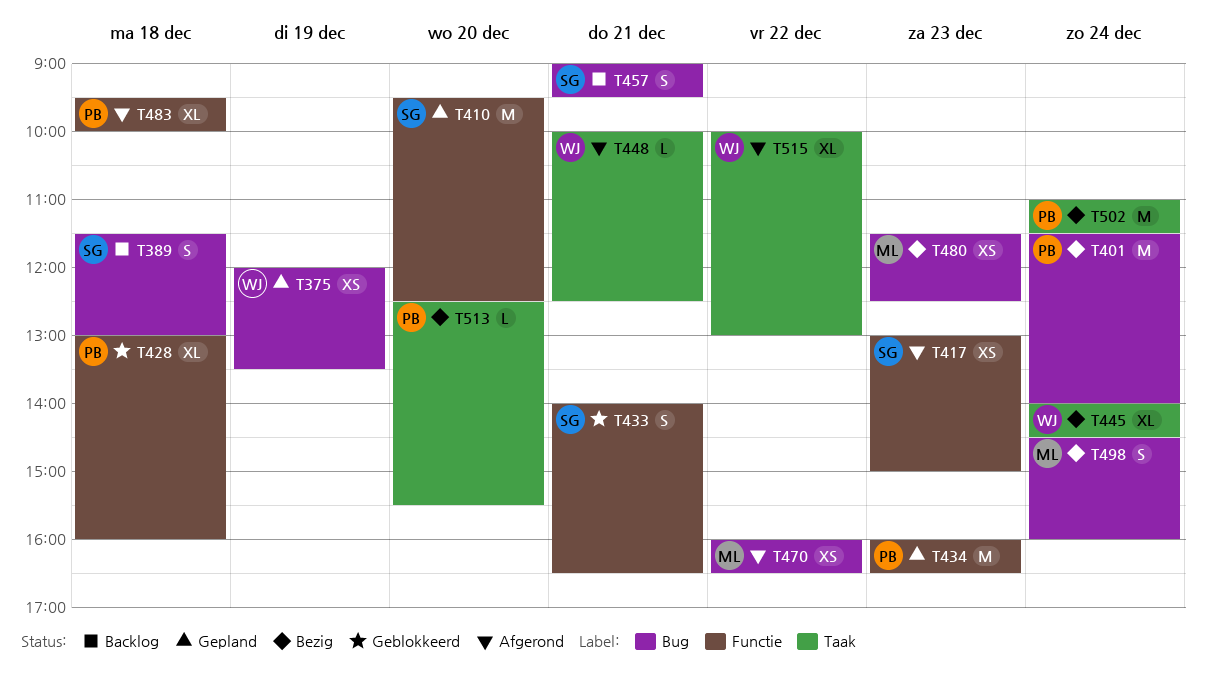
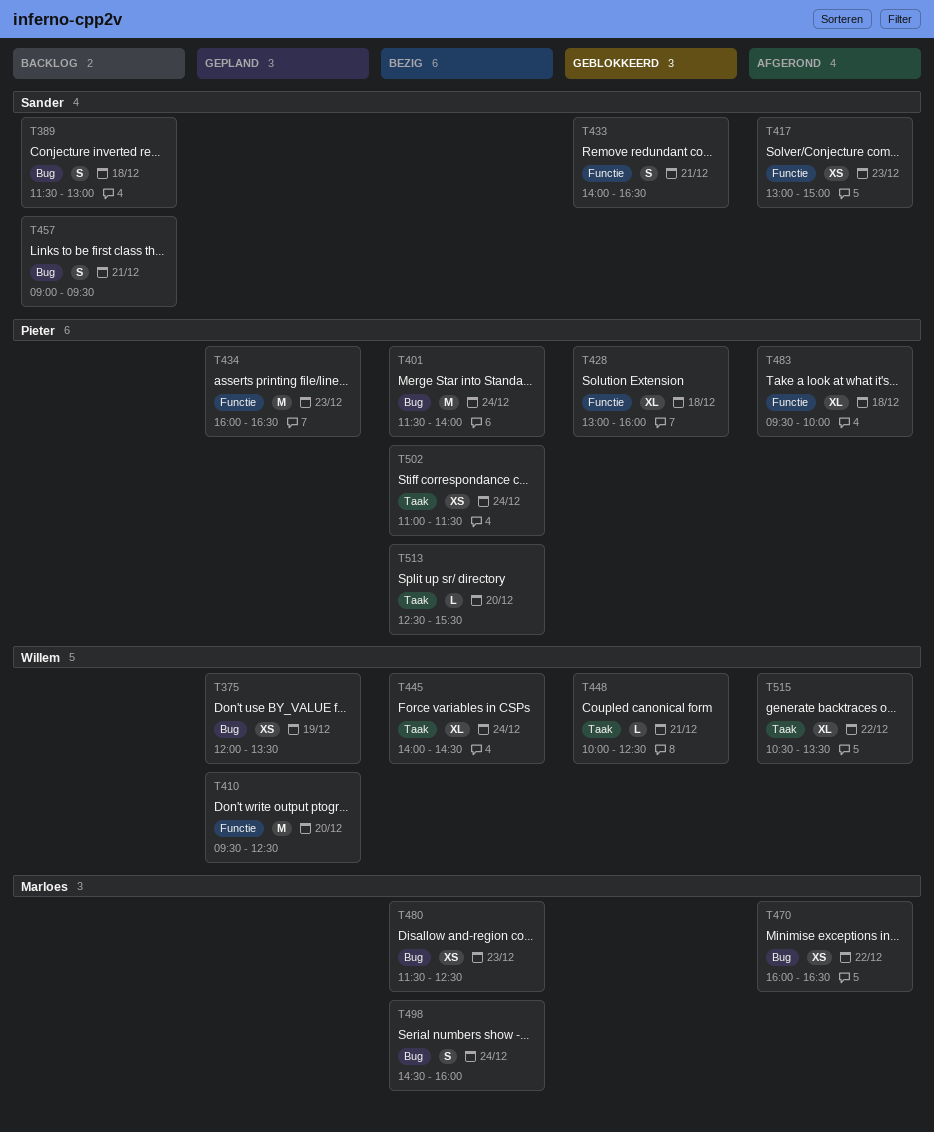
T410, owner: Sander -> Willem
T448, status: Afgerond -> Geblokkeerd
T502, estimate: M -> XS
T515, begins: 10:00 -> 10:30
T515, ends: 13:00 -> 13:30

